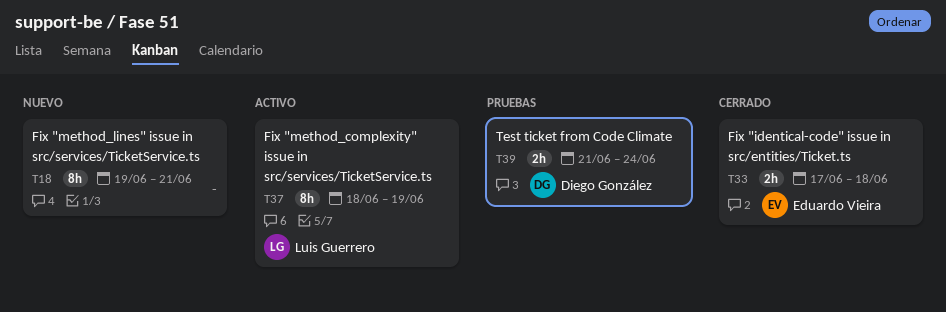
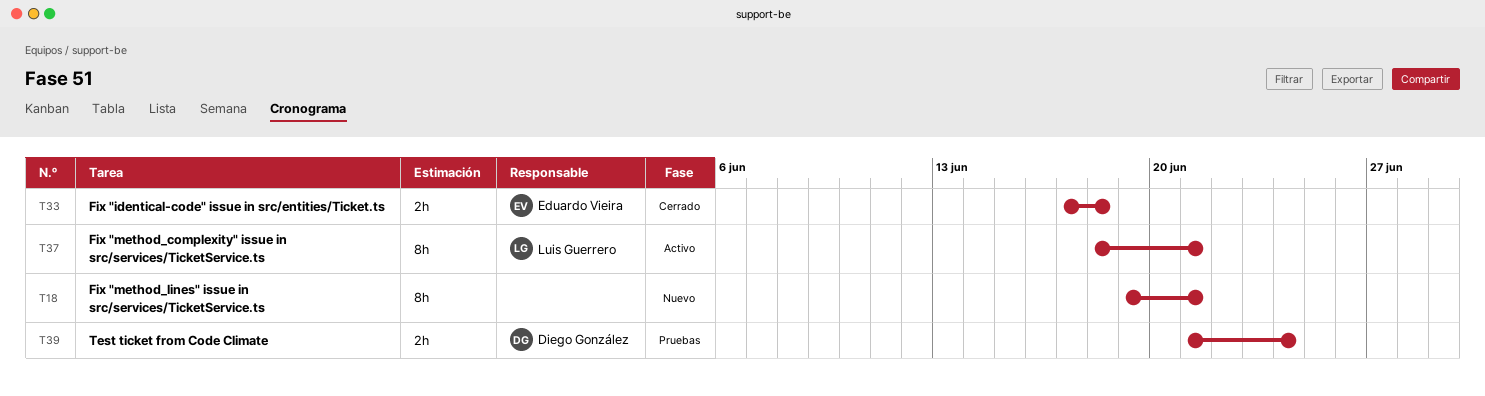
T37, due: Jun 19 -> Jun 21

